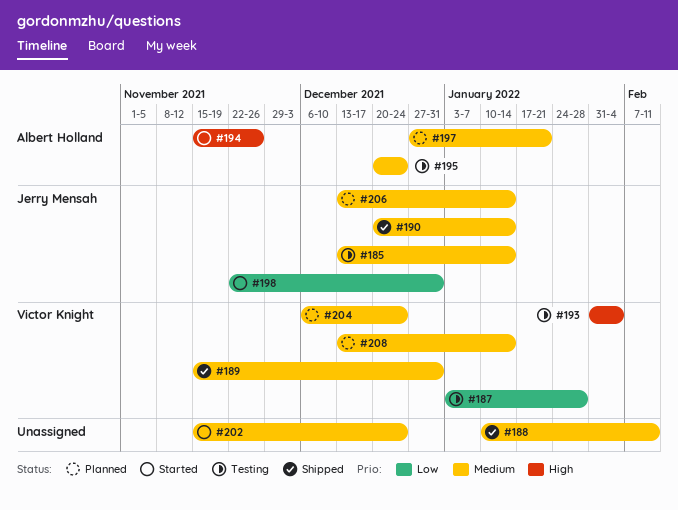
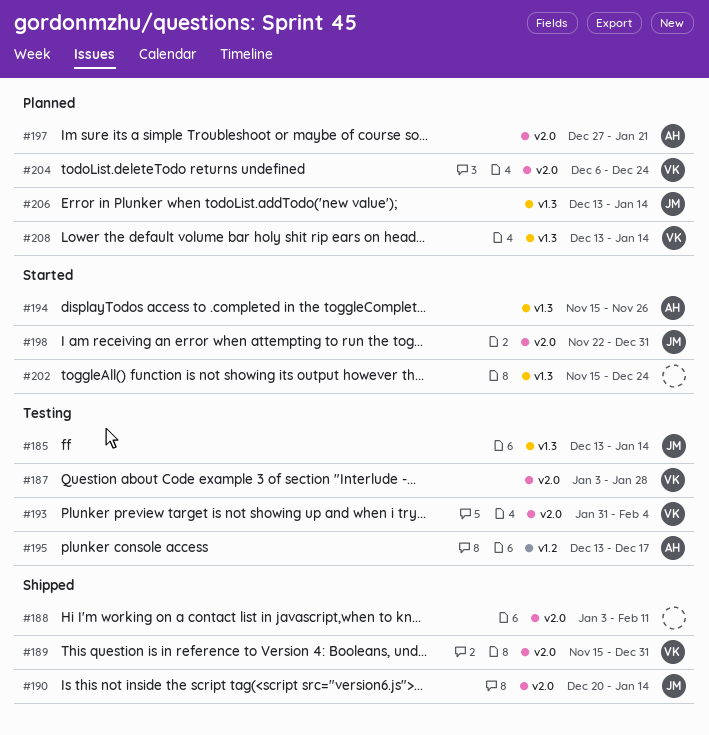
#188, start: Jan 10 -> Jan 3
#195, start: Dec 20 -> Dec 13
#195, due: Dec 24 -> Dec 17

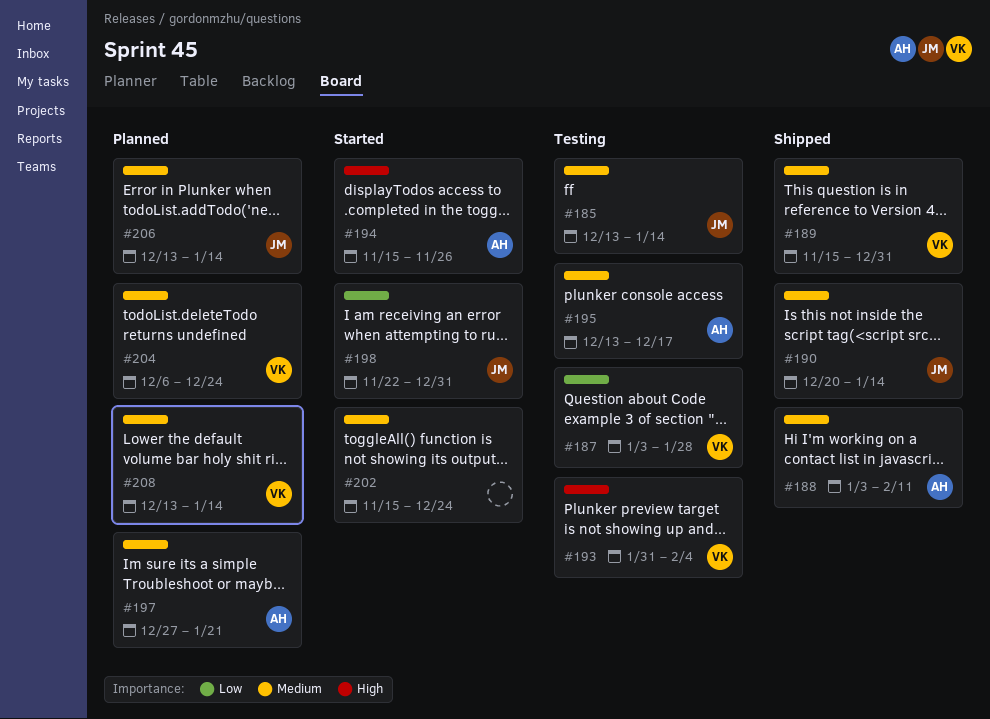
#188, owner: none -> AH

